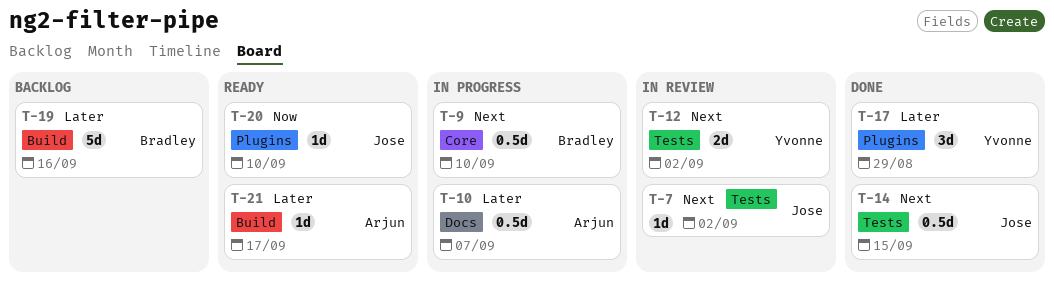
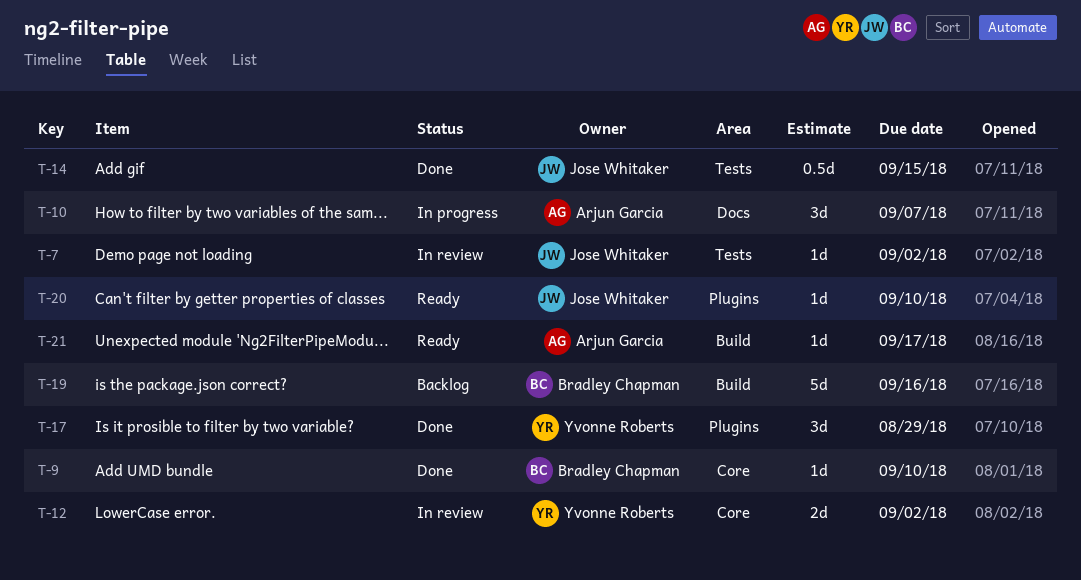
T-9, status: In progress -> Done
T-9, estimate: 0.5d -> 1d
T-10, estimate: 0.5d -> 3d
T-12, label: Tests -> Core

